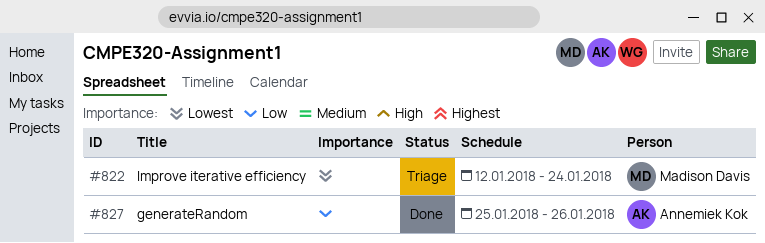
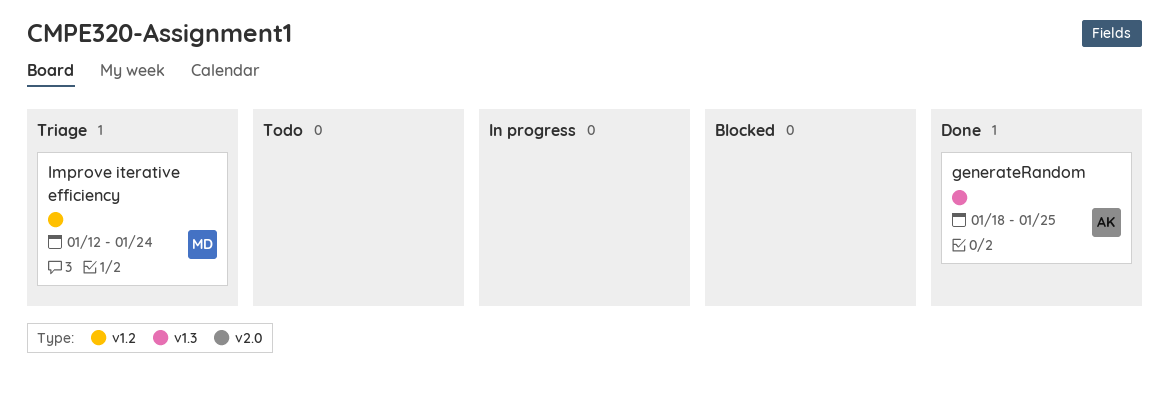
generateRandom, start: Jan 25 -> Jan 18
generateRandom, due: Jan 26 -> Jan 25

